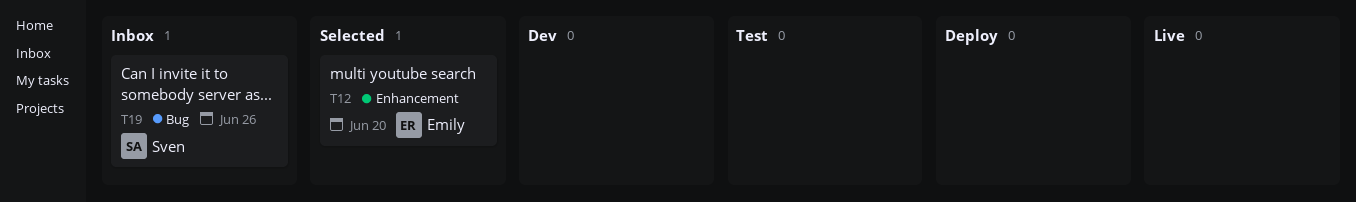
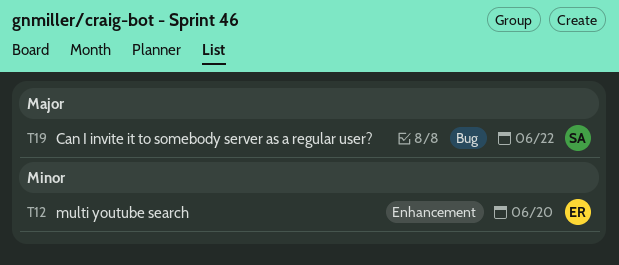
T19, due: Jun 26 -> Jun 22

